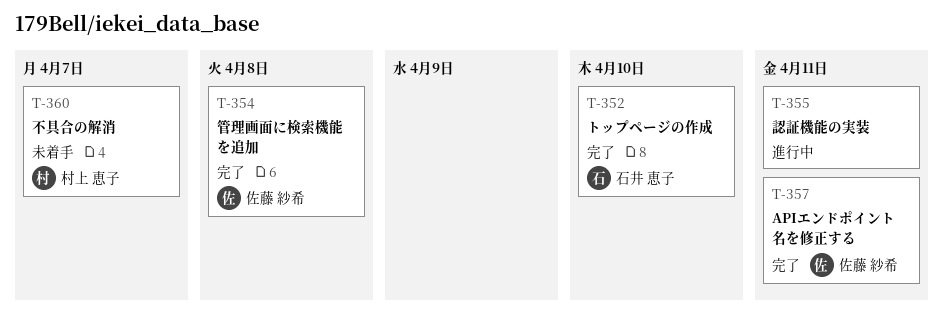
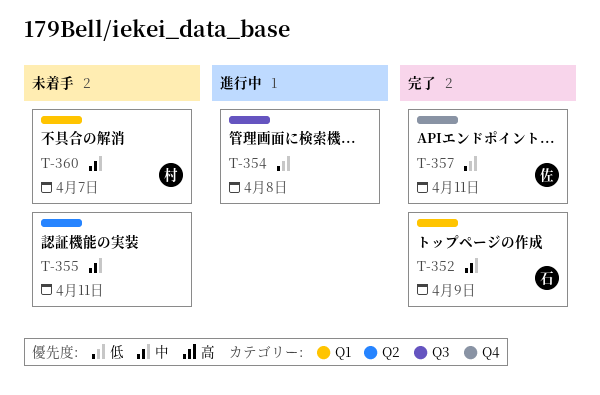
T-352, due: Apr 10 -> Apr 9
T-354, status: 完了 -> 進行中
T-354, owner: 佐藤 紗希 -> none
T-355, status: 進行中 -> 未着手

